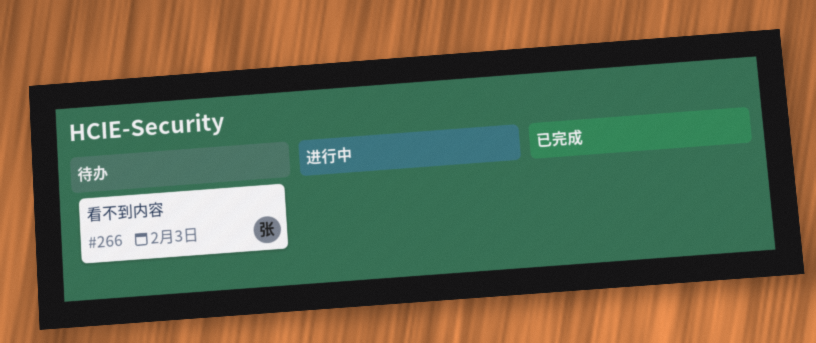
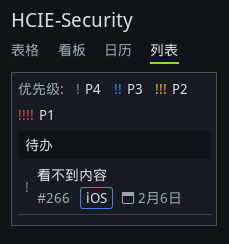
#266, due: Feb 3 -> Feb 6

